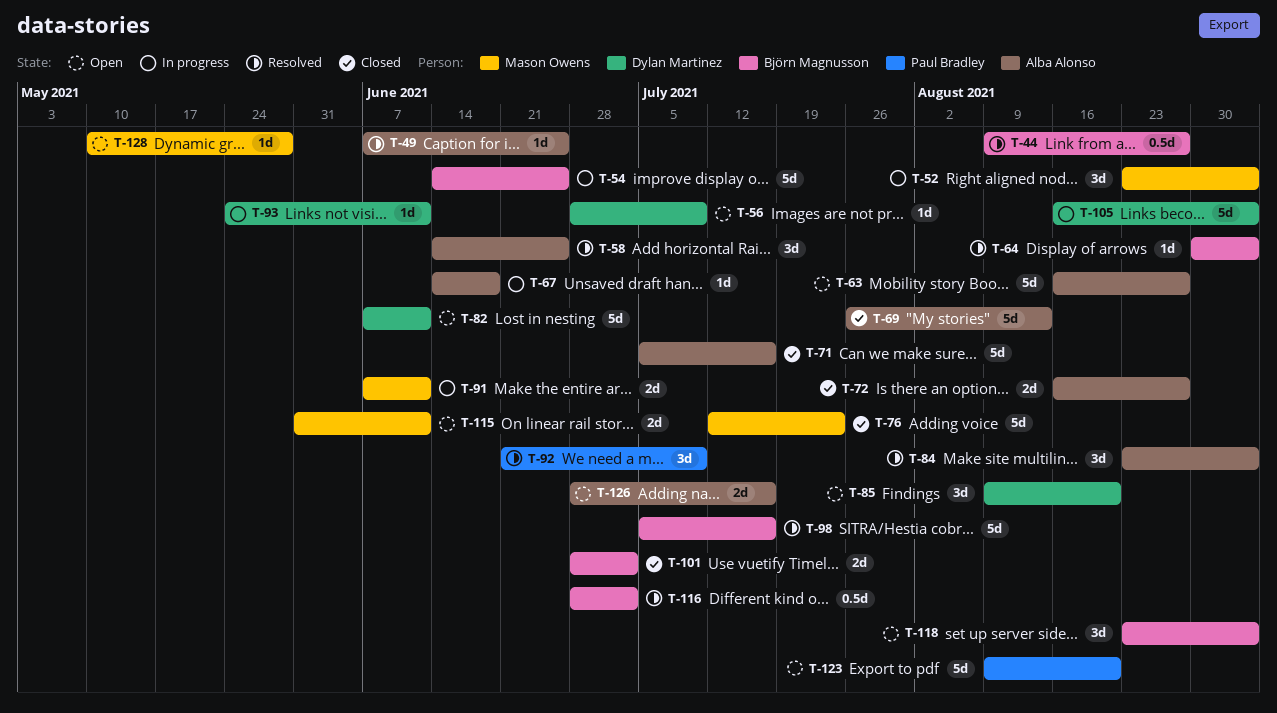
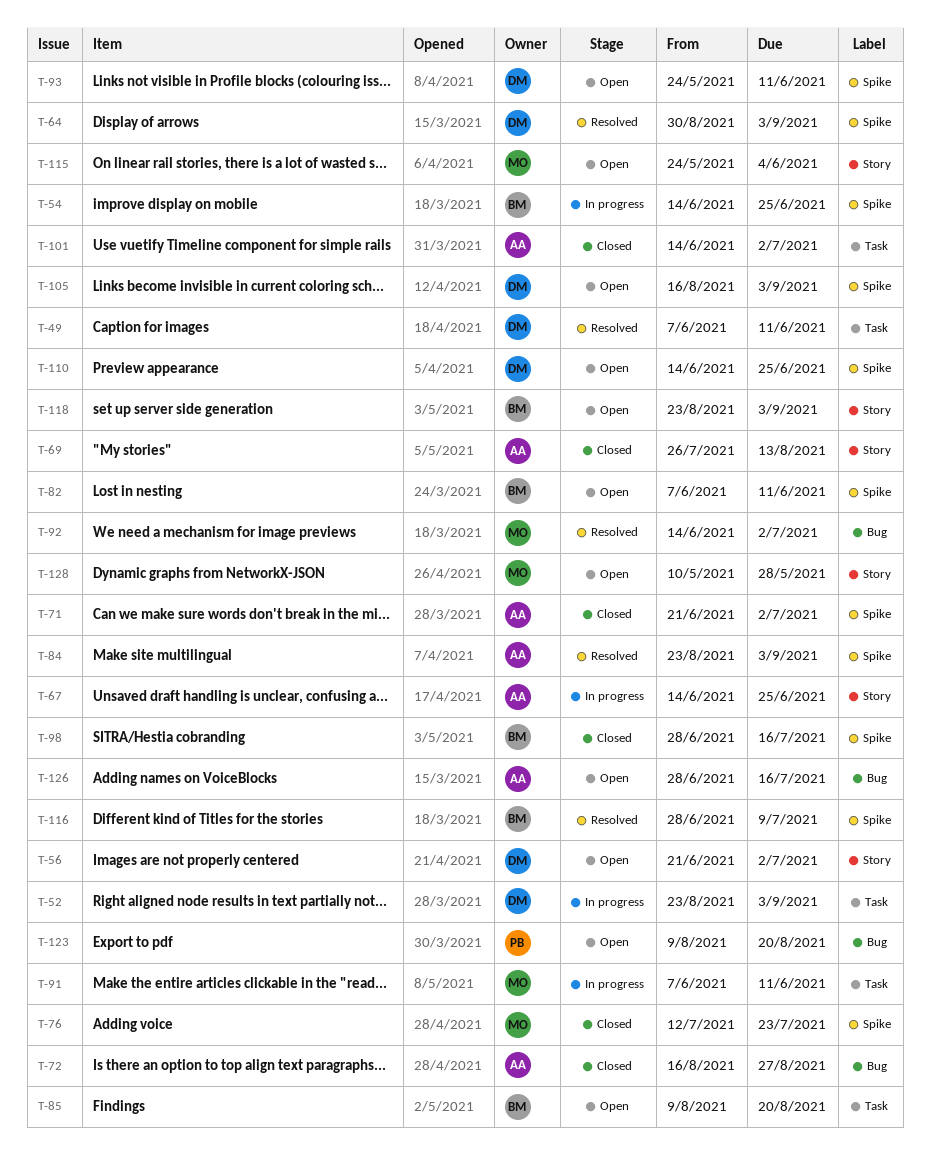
T-44: present -> none
T-49, owner: Alba Alonso -> Dylan Martinez
T-49, due: Jun 25 -> Jun 11
T-52, owner: Mason Owens -> Dylan Martinez
T-56, start: Jun 28 -> Jun 21
T-56, due: Jul 9 -> Jul 2
T-58: present -> none
T-63: present -> none
T-64, owner: Björn Magnusson -> Dylan Martinez
T-67, due: Jun 18 -> Jun 25
T-71, start: Jul 5 -> Jun 21
T-71, due: Jul 16 -> Jul 2
T-82, owner: Dylan Martinez -> Björn Magnusson
T-85, owner: Dylan Martinez -> Björn Magnusson
T-92, owner: Paul Bradley -> Mason Owens
T-92, start: Jun 21 -> Jun 14
T-92, due: Jul 9 -> Jul 2
T-93, status: In progress -> Open
T-98, status: Resolved -> Closed
T-98, start: Jul 5 -> Jun 28
T-101, owner: Björn Magnusson -> Alba Alonso
T-101, start: Jun 28 -> Jun 14
T-105, status: In progress -> Open
T-110: none -> present
T-115, start: May 31 -> May 24
T-115, due: Jun 11 -> Jun 4
T-116, due: Jul 2 -> Jul 9

